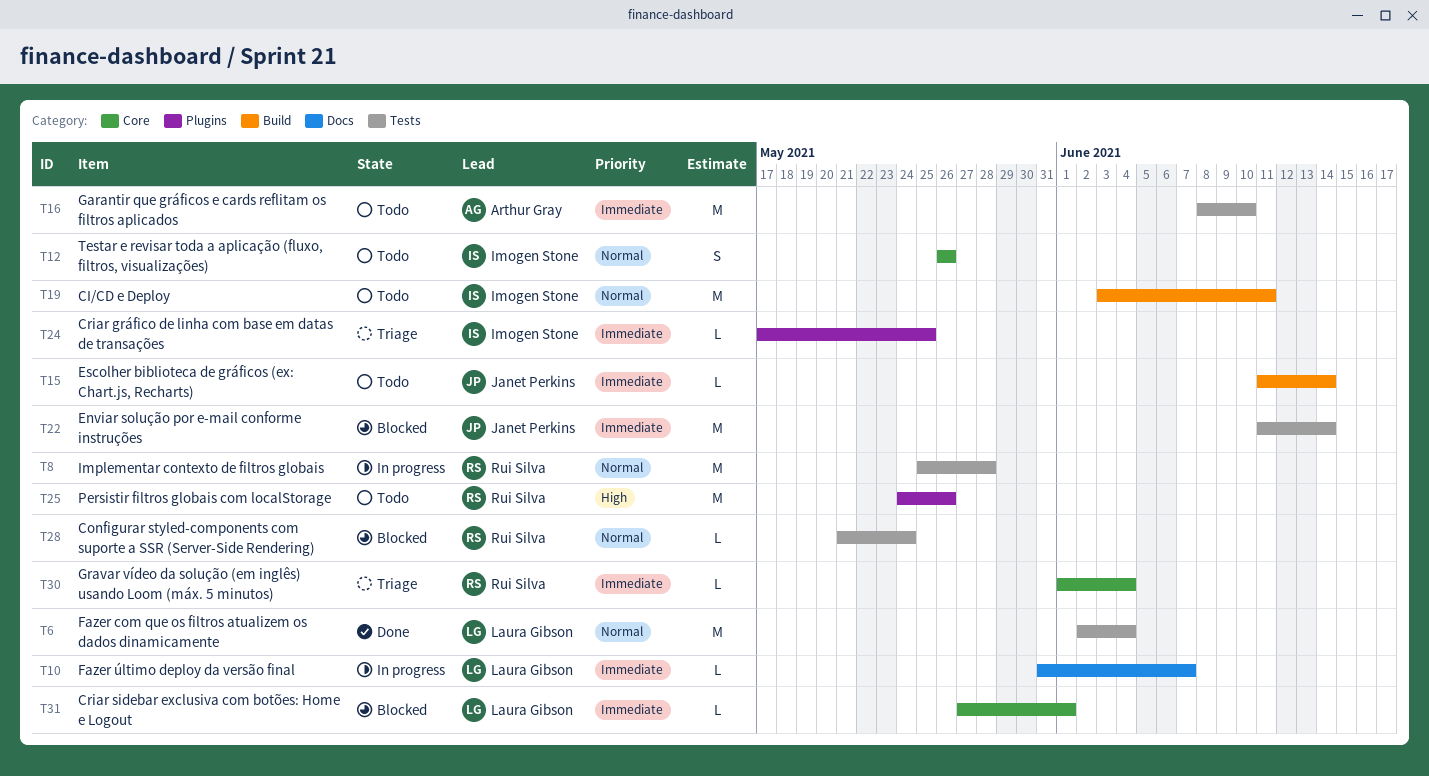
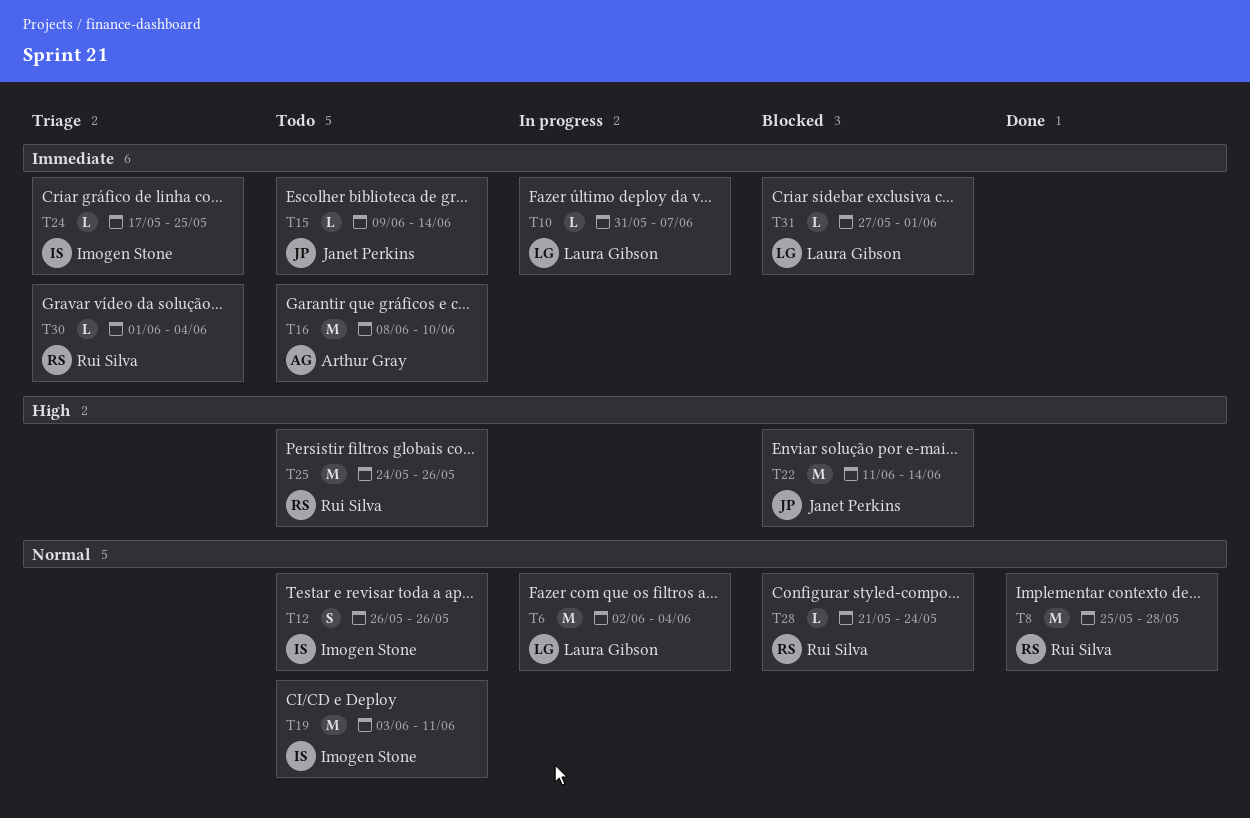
T6, status: Done -> In progress
T8, status: In progress -> Done
T15, start: Jun 11 -> Jun 9
T22, priority: Immediate -> High

